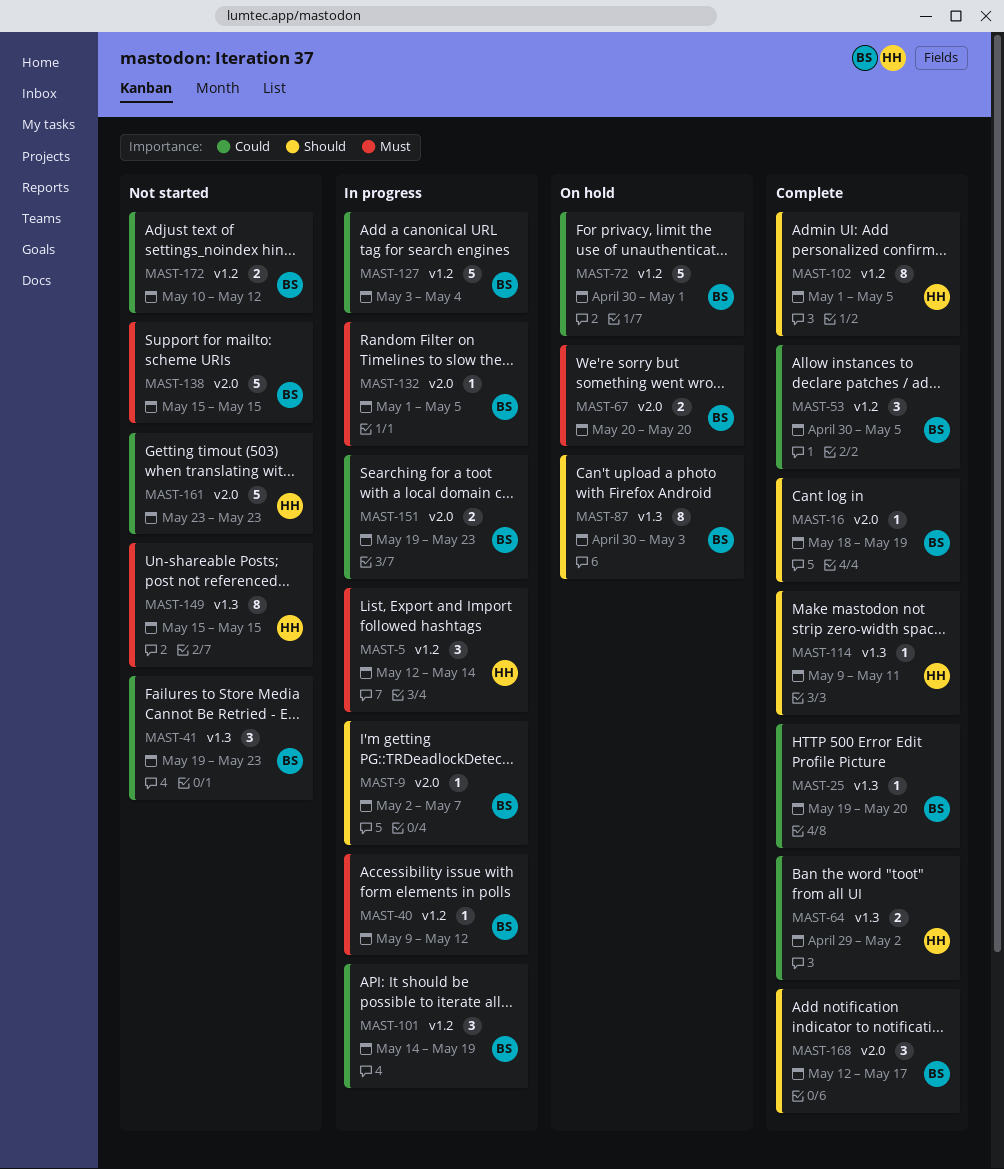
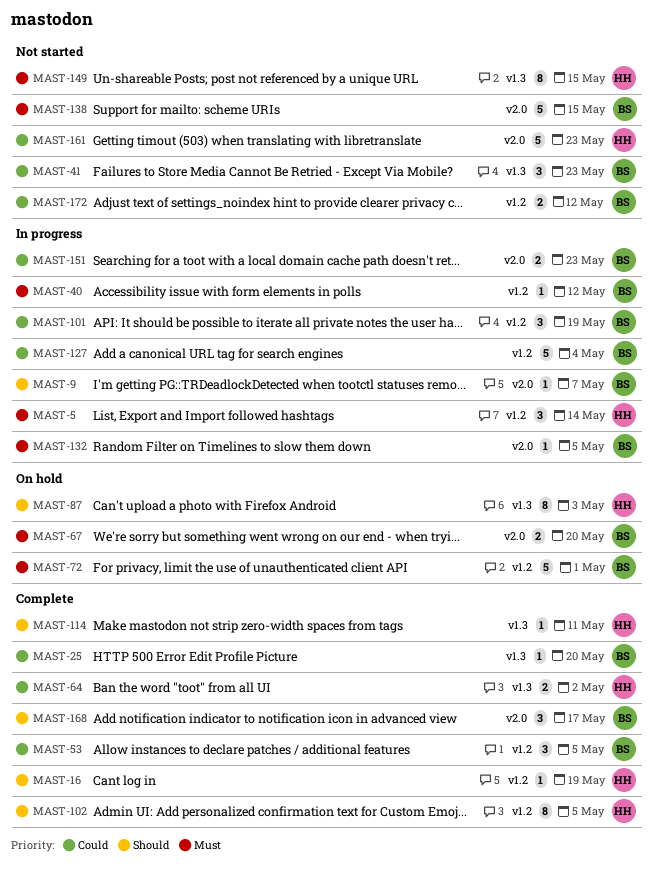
MAST-16, owner: BS -> HH
MAST-16, label: v2.0 -> v1.2
MAST-72, priority: Could -> Must
MAST-87, owner: BS -> HH

